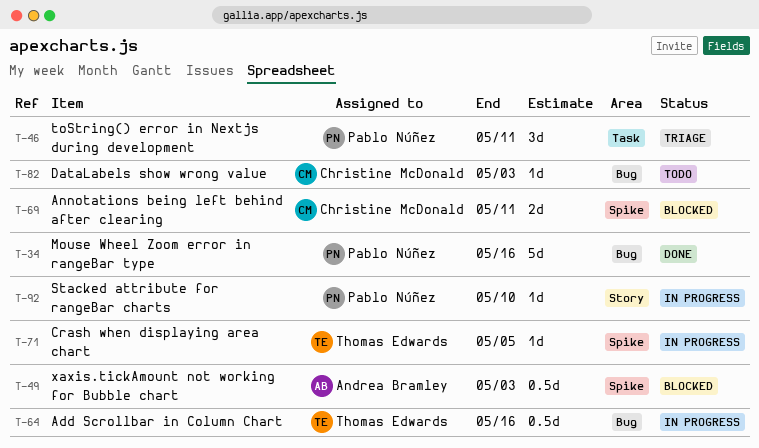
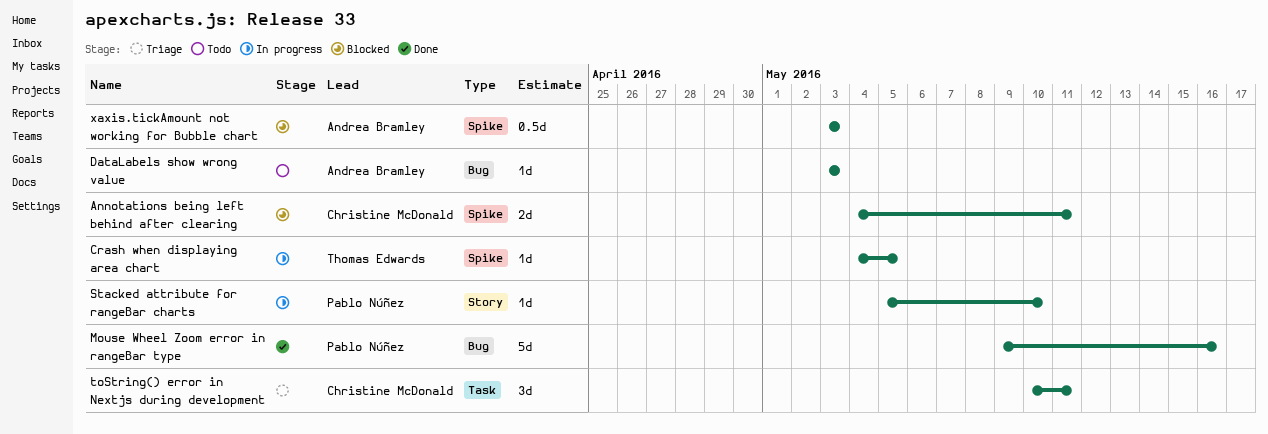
Add Scrollbar in Column Chart: present -> none
DataLabels show wrong value, owner: Christine McDonald -> Andrea Bramley
toString() error in Nextjs during development, owner: Pablo Núñez -> Christine McDonald

